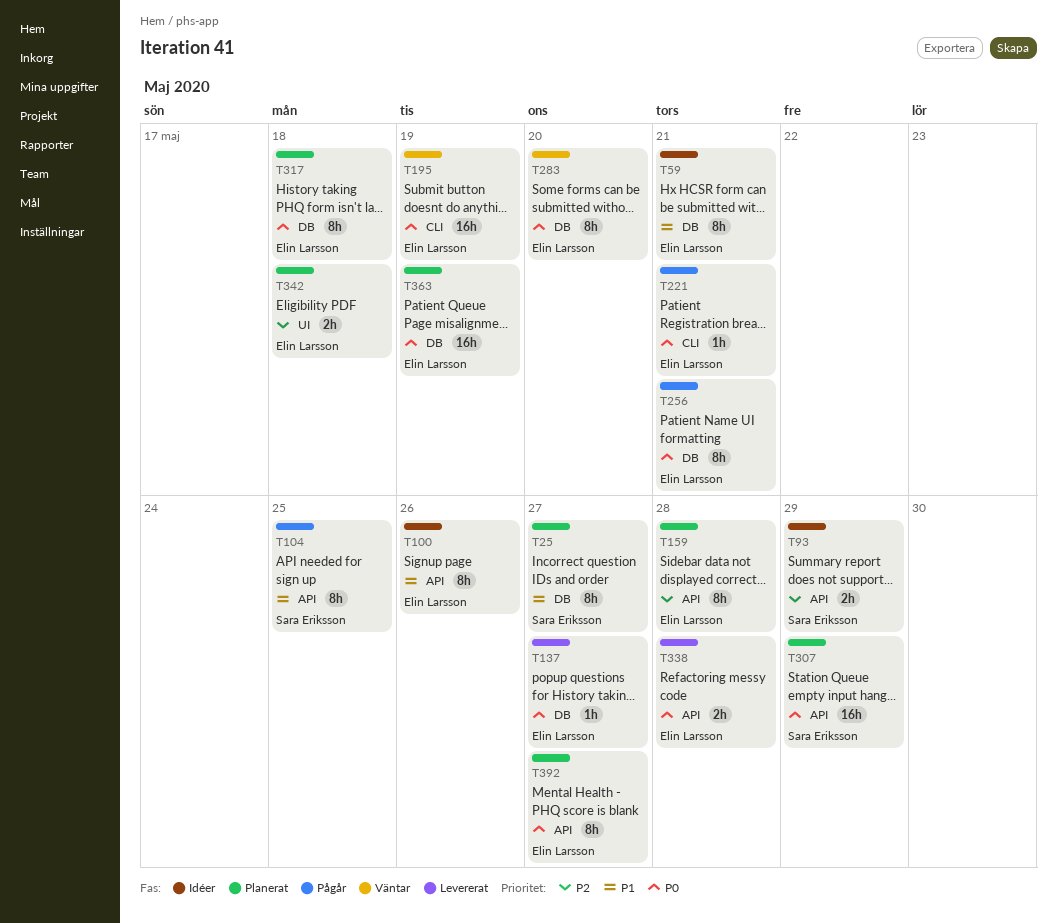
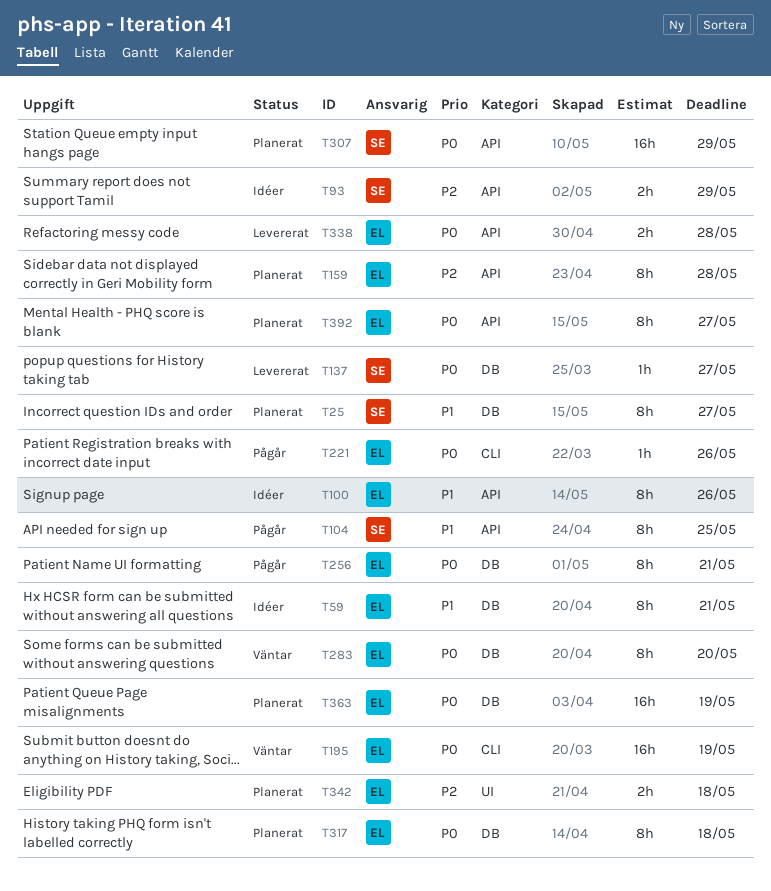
T137, owner: Elin Larsson -> Sara Eriksson
T221, due: May 21 -> May 26

